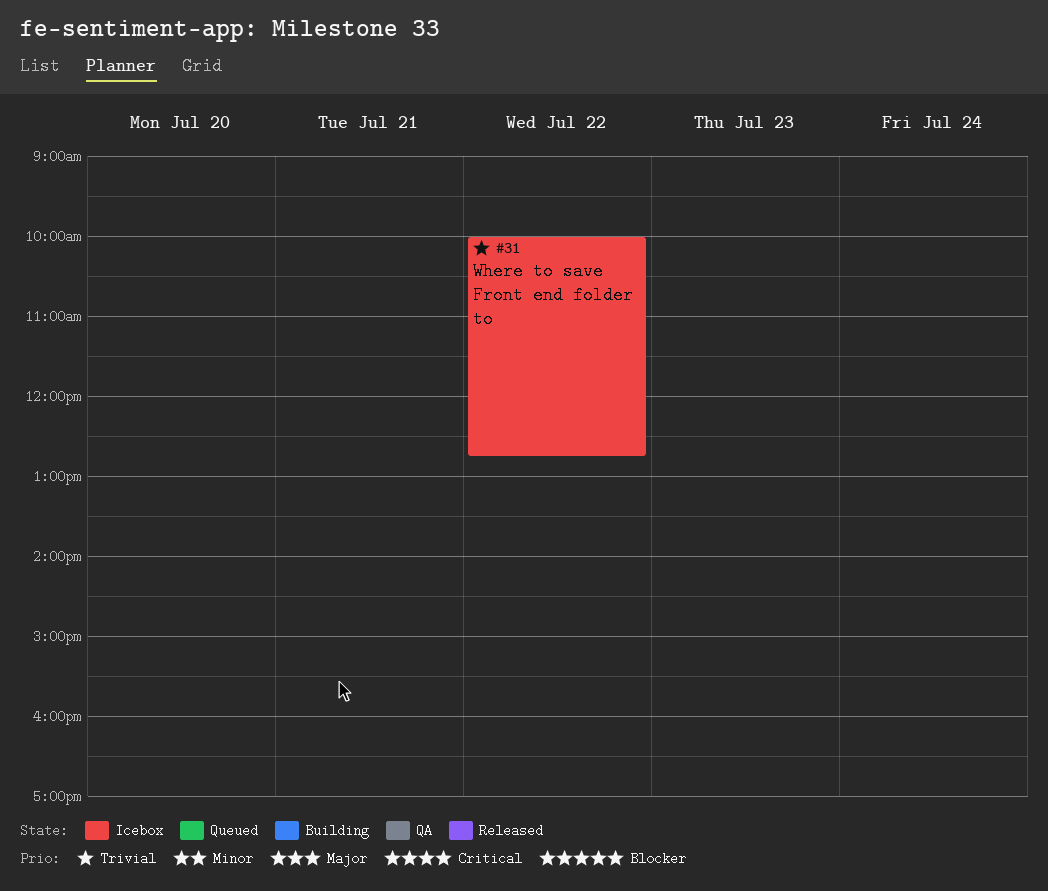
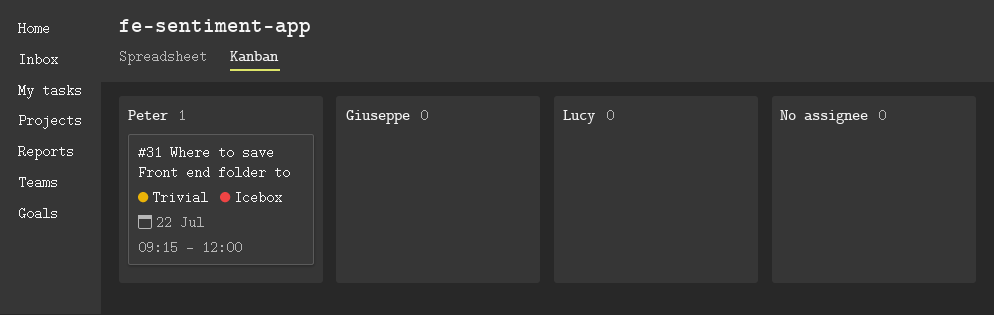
#31, begins: 10:00 -> 09:15
#31, ends: 12:45 -> 12:00

